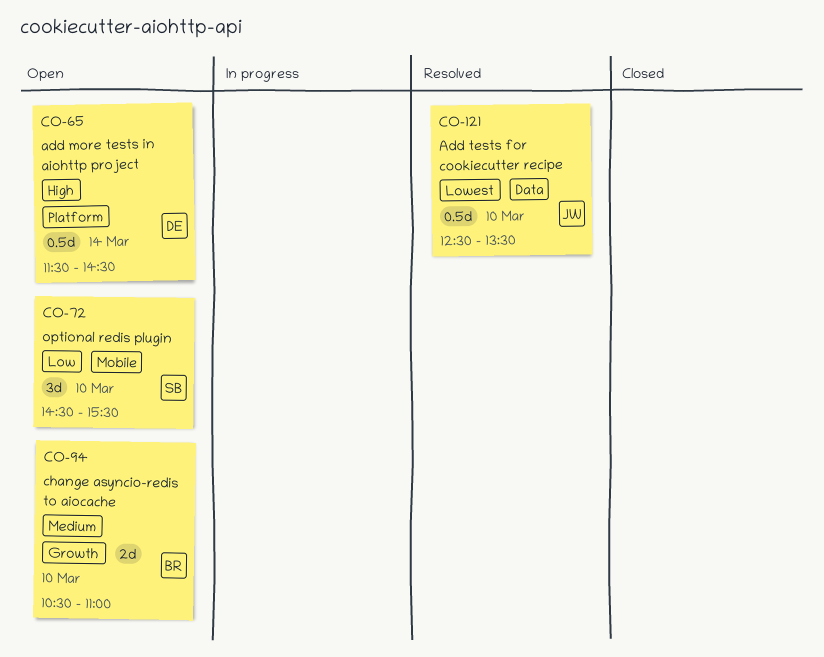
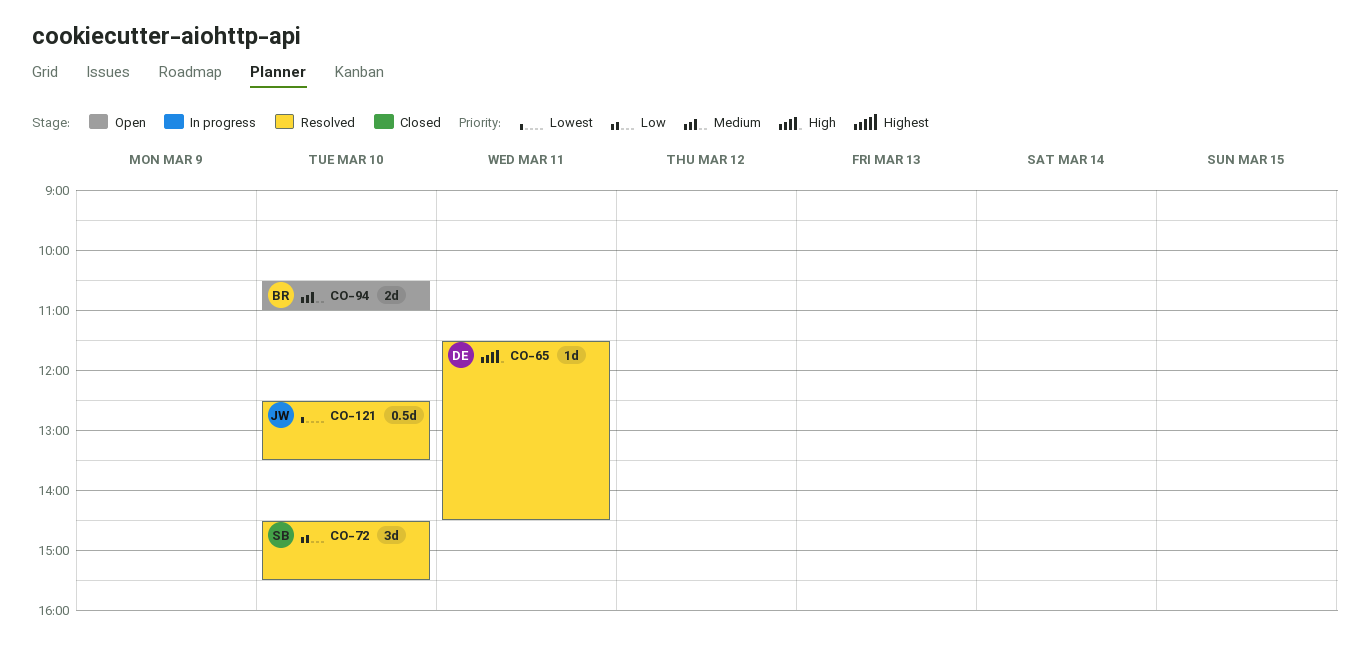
CO-65, status: Open -> Resolved
CO-65, estimate: 0.5d -> 1d
CO-65, day: Mar 14 -> Mar 11
CO-72, status: Open -> Resolved

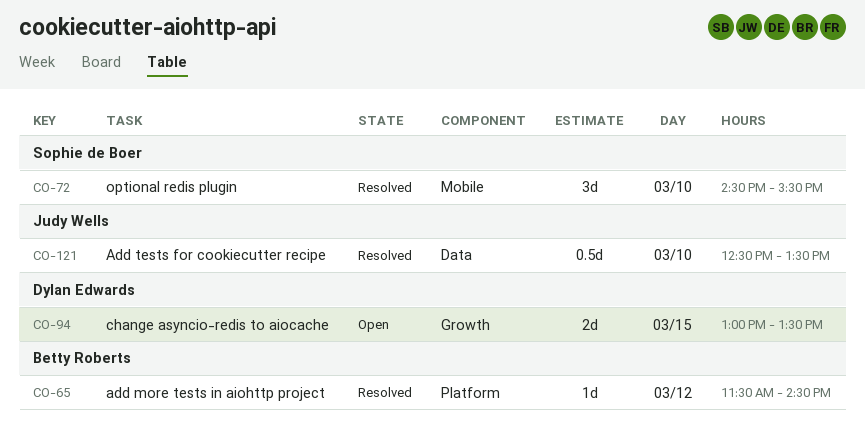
CO-65, owner: Dylan Edwards -> Betty Roberts
CO-65, day: Mar 11 -> Mar 12
CO-94, owner: Betty Roberts -> Dylan Edwards
CO-94, day: Mar 10 -> Mar 15
CO-94, begins: 10:30 -> 13:00
CO-94, ends: 11:00 -> 13:30

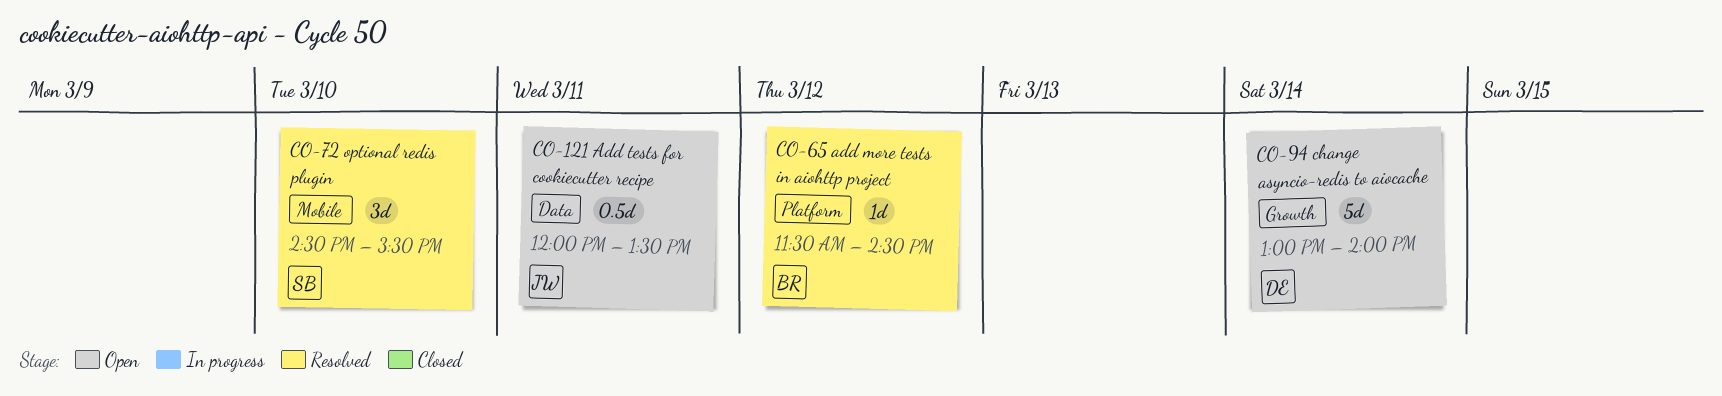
CO-94, estimate: 2d -> 5d
CO-94, day: Mar 15 -> Mar 14
CO-94, ends: 13:30 -> 14:00
CO-121, status: Resolved -> Open
CO-121, day: Mar 10 -> Mar 11
CO-121, begins: 12:30 -> 12:00

